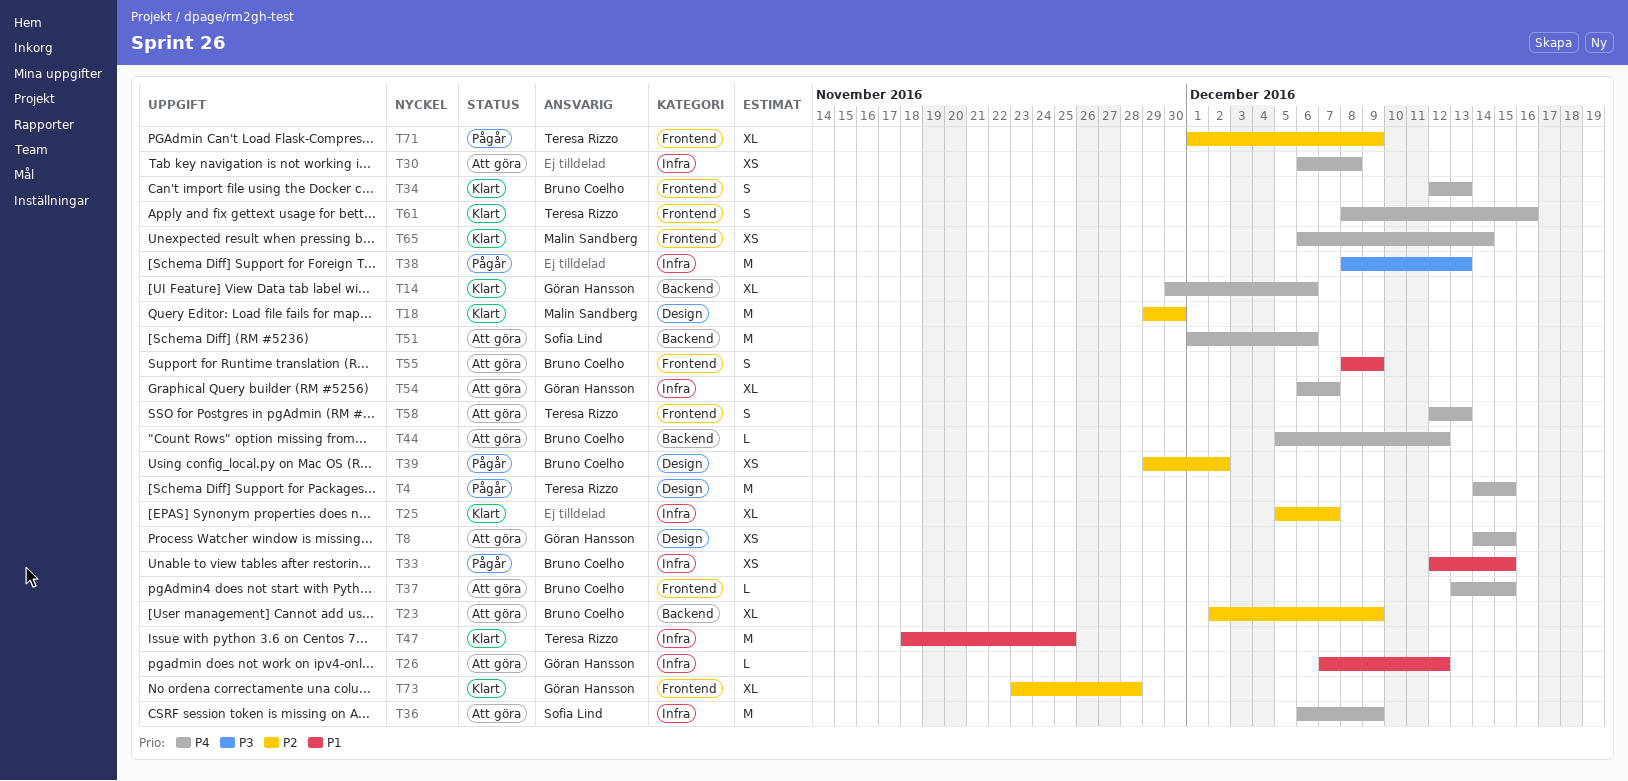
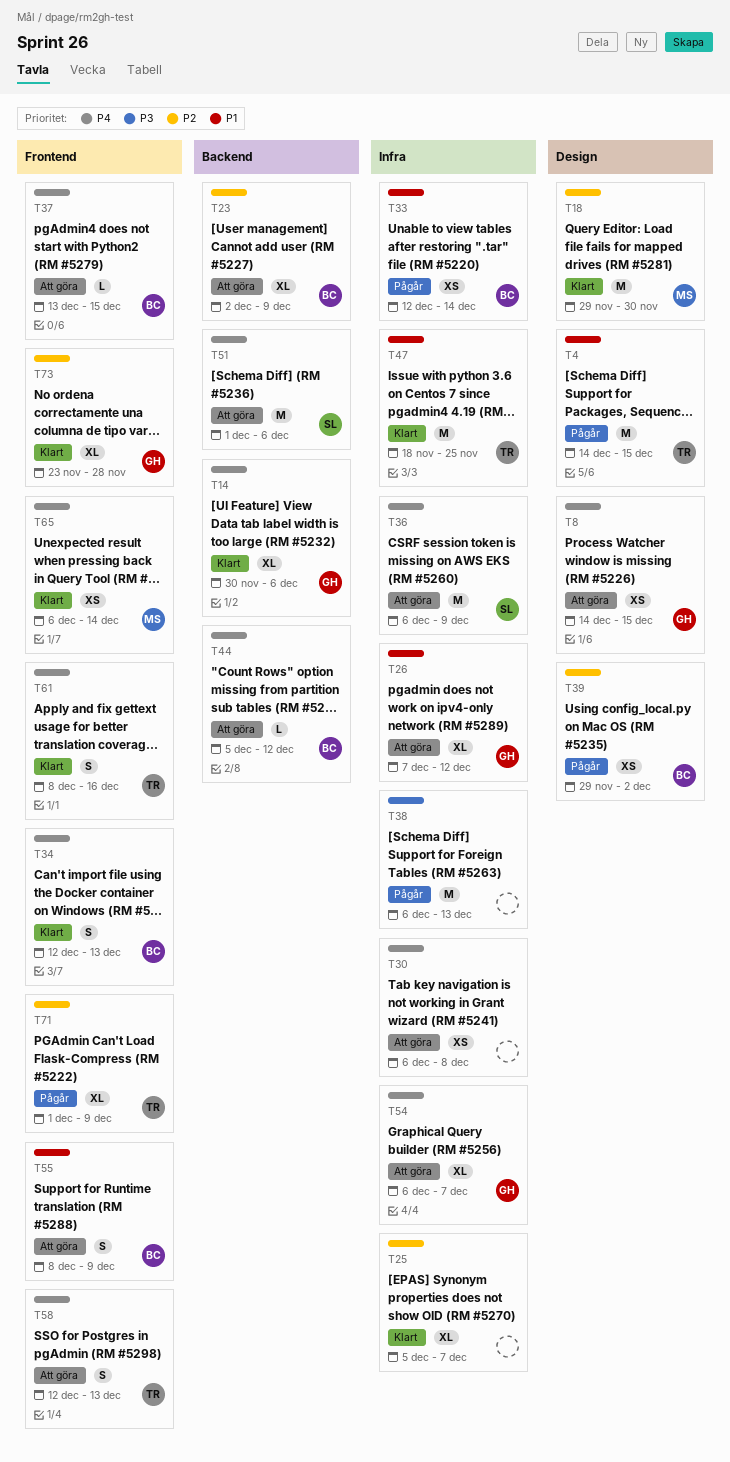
T4, priority: P4 -> P1
T26, estimate: L -> XL
T33, due: Dec 15 -> Dec 14
T38, start: Dec 8 -> Dec 6

